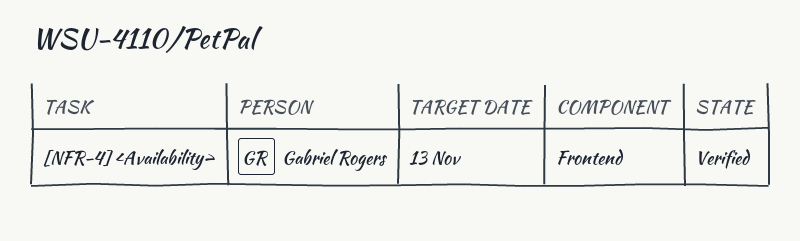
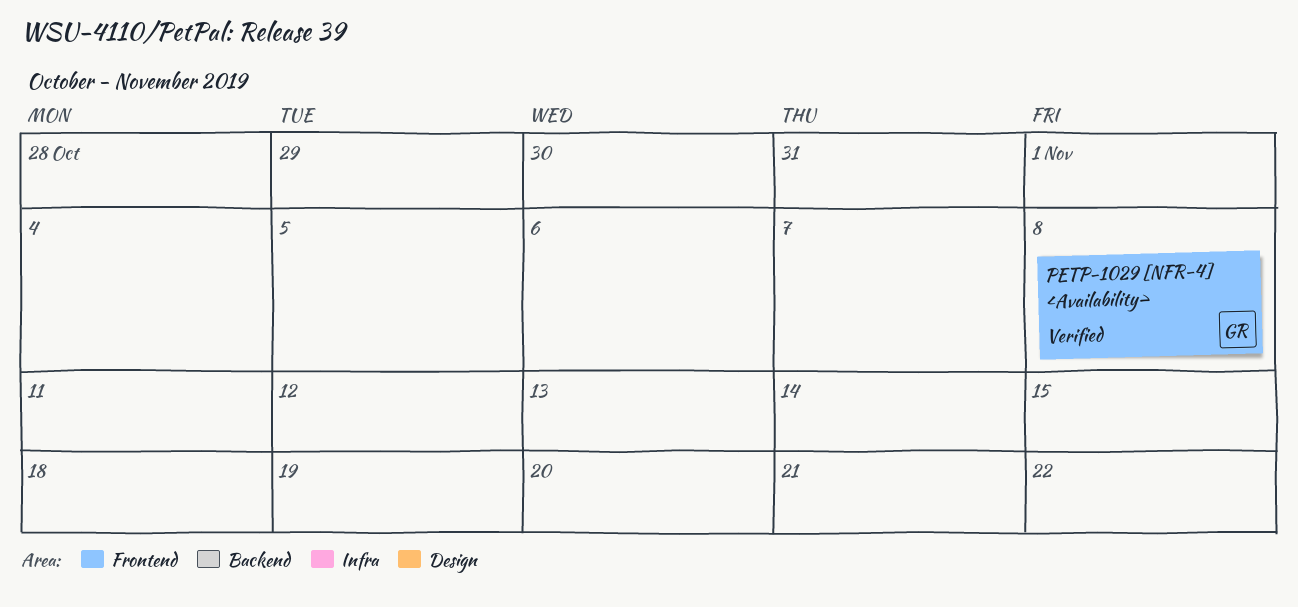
[NFR-4] <Availability>, due: Nov 13 -> Nov 8

